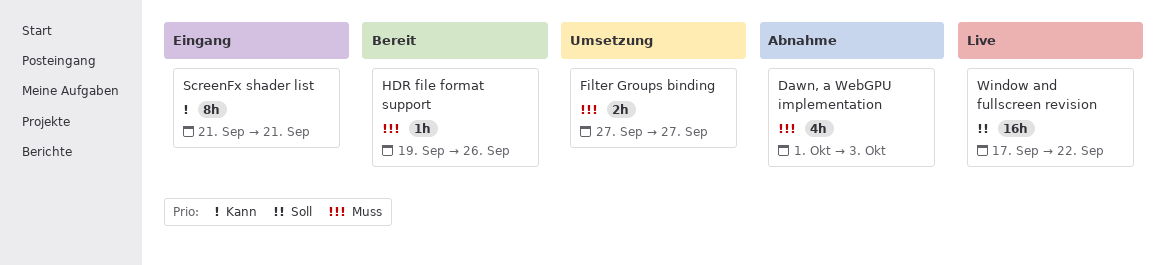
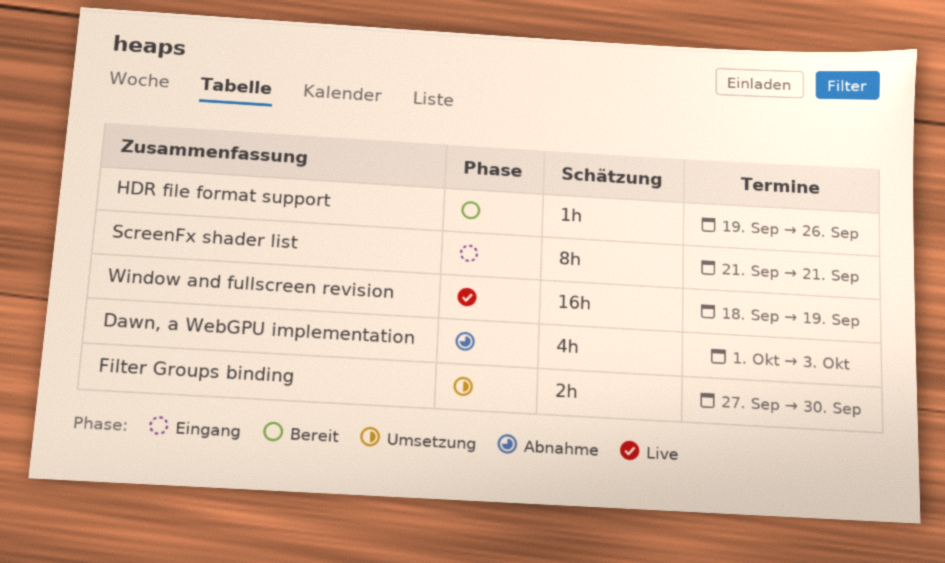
Filter Groups binding, due: Sep 27 -> Sep 30
Window and fullscreen revision, start: Sep 17 -> Sep 18
Window and fullscreen revision, due: Sep 22 -> Sep 19

